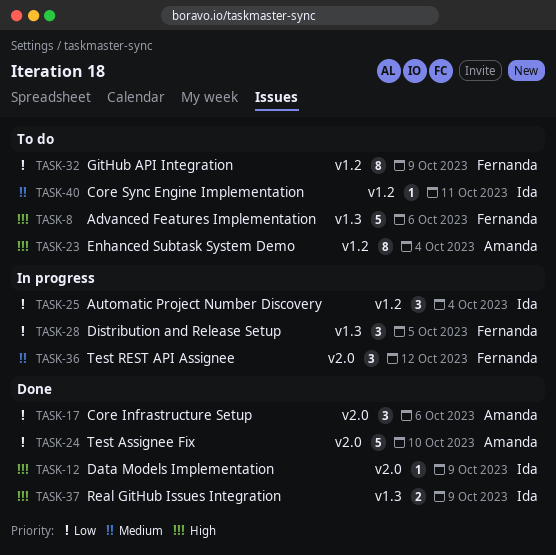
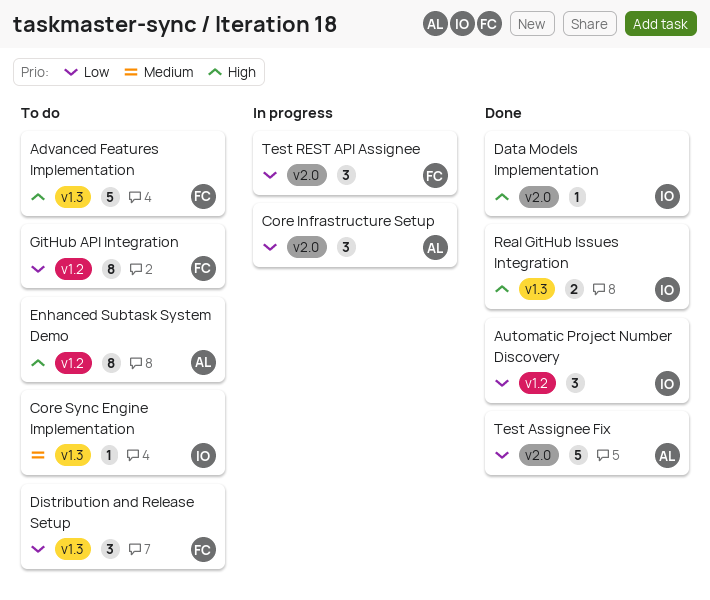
Automatic Project Number Discovery, status: In progress -> Done
Core Infrastructure Setup, status: Done -> In progress
Core Sync Engine Implementation, label: v1.2 -> v1.3
Distribution and Release Setup, status: In progress -> To do
Test REST API Assignee, priority: Medium -> Low

